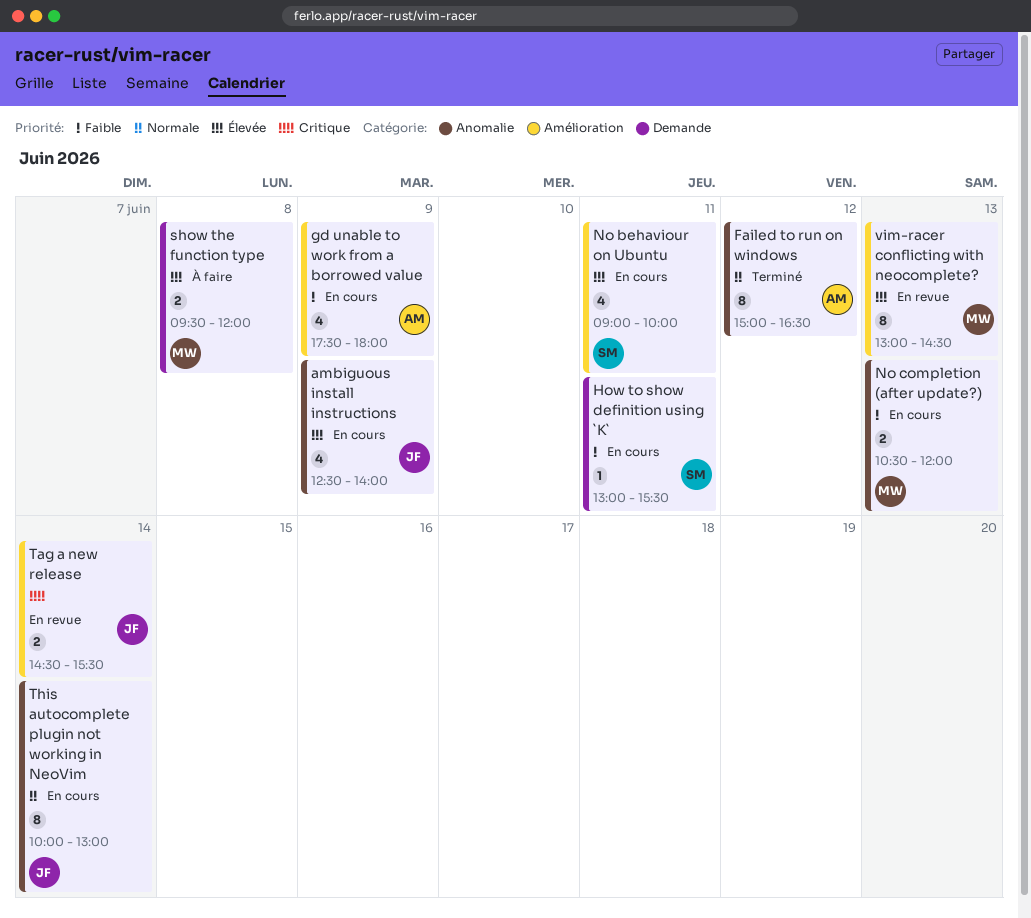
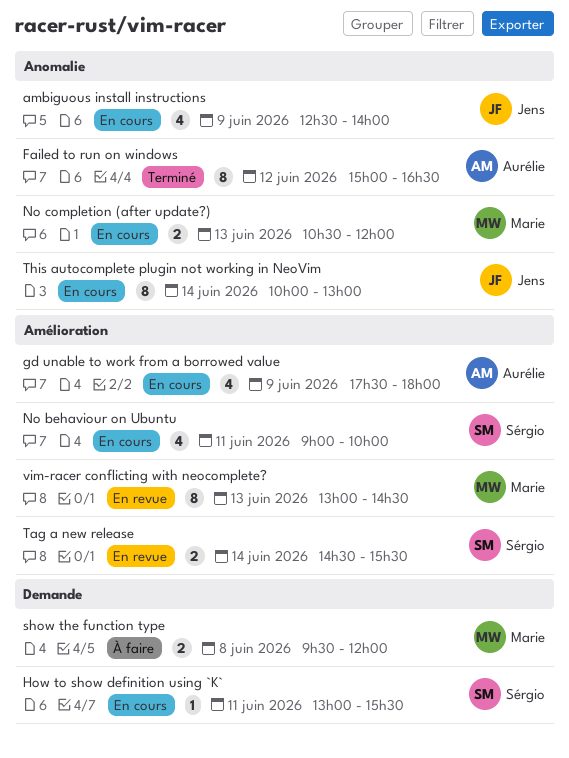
Tag a new release, owner: Jens -> Sérgio

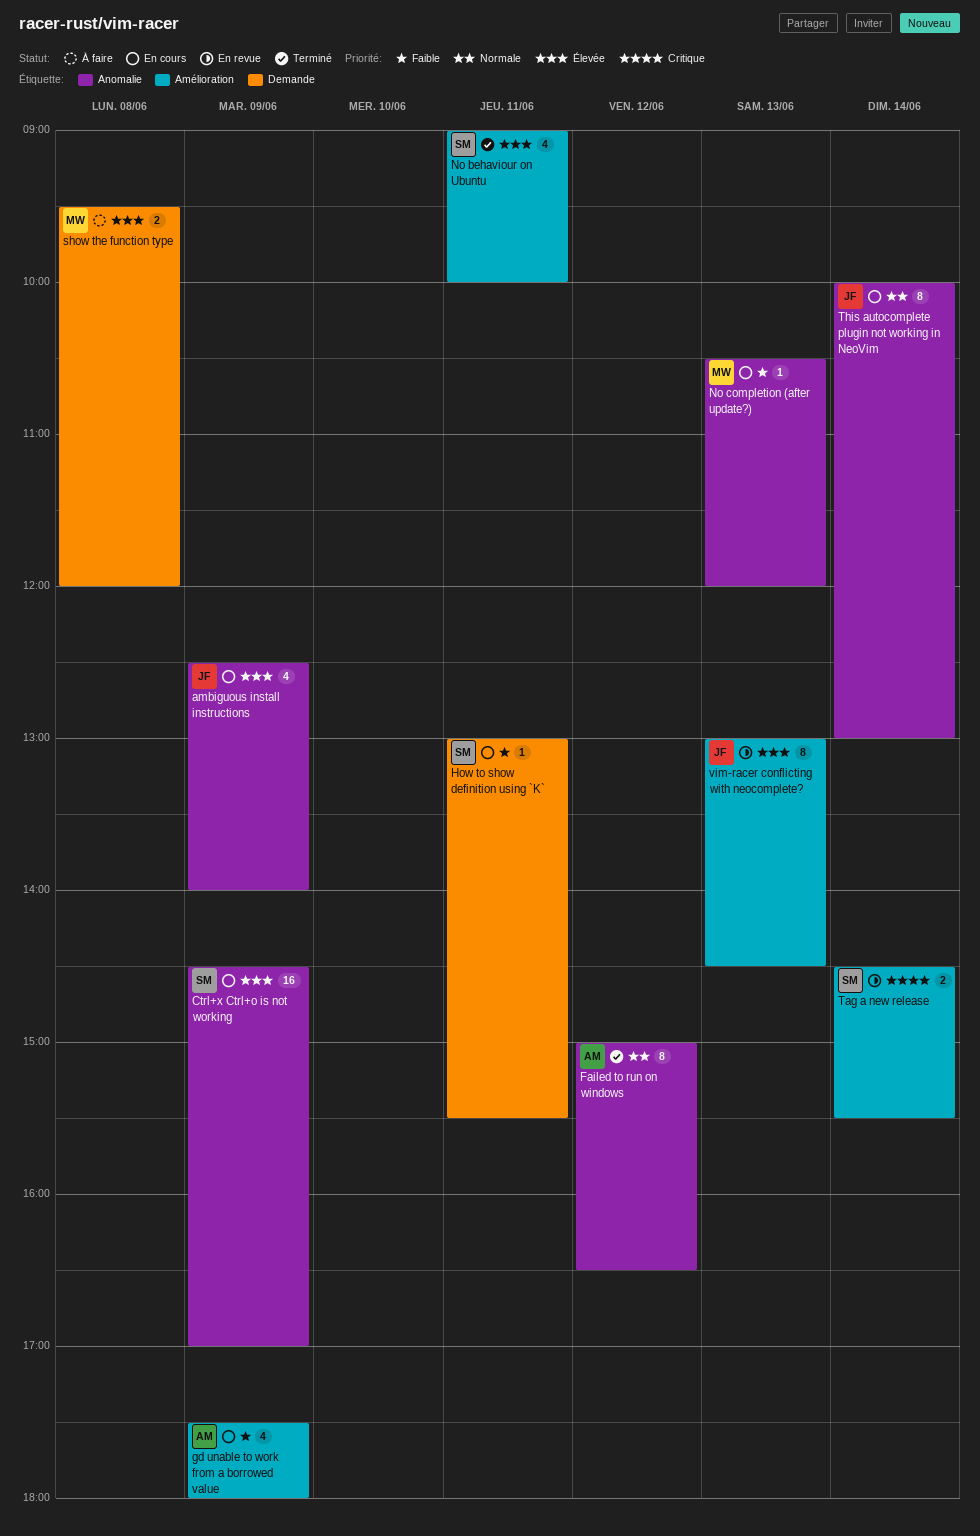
Ctrl+x Ctrl+o is not working: none -> present
No behaviour on Ubuntu, status: En cours -> Terminé
No completion (after update?), estimate: 2 -> 1
vim-racer conflicting with neocomplete?, owner: Marie -> Jens

